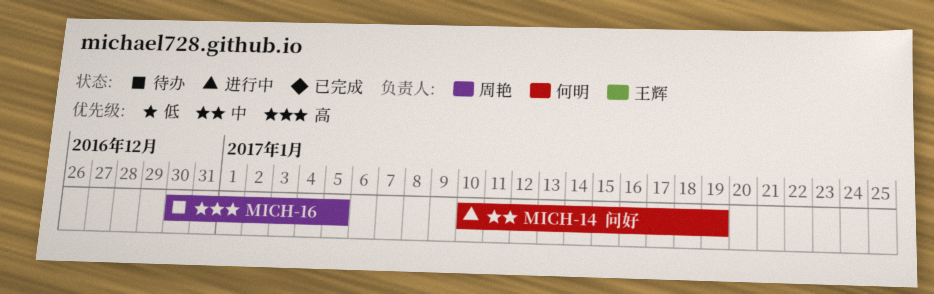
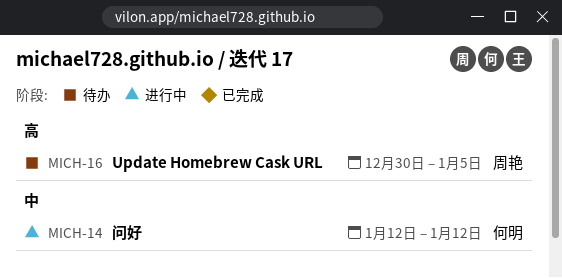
MICH-14, start: Jan 10 -> Jan 12
MICH-14, due: Jan 19 -> Jan 12

